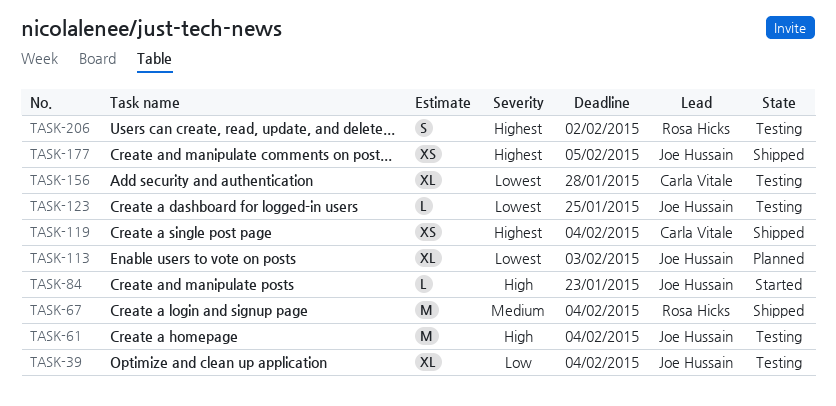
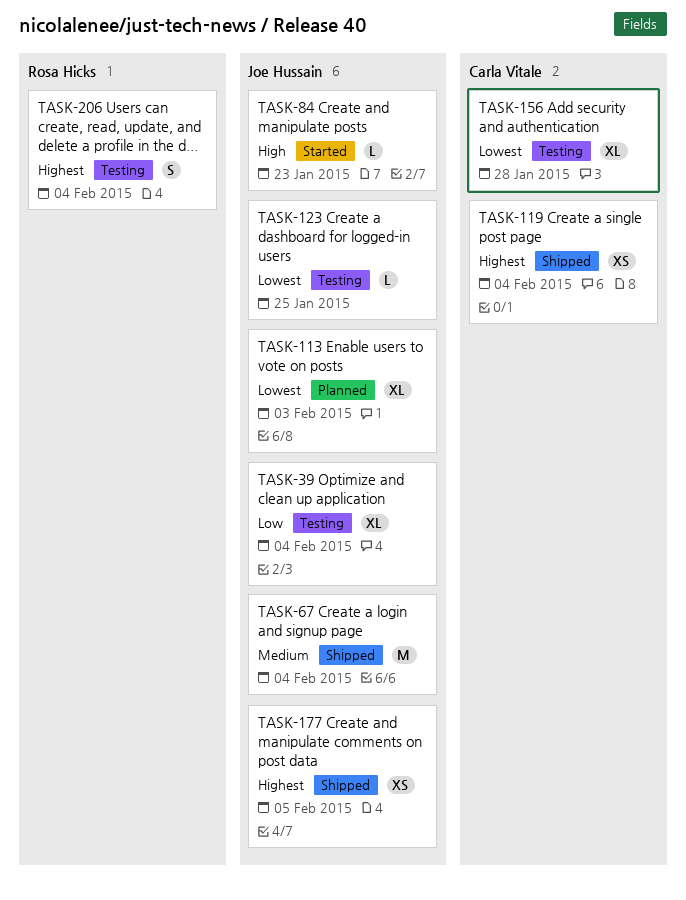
TASK-61: present -> none
TASK-67, owner: Rosa Hicks -> Joe Hussain
TASK-206, due: Feb 2 -> Feb 4

